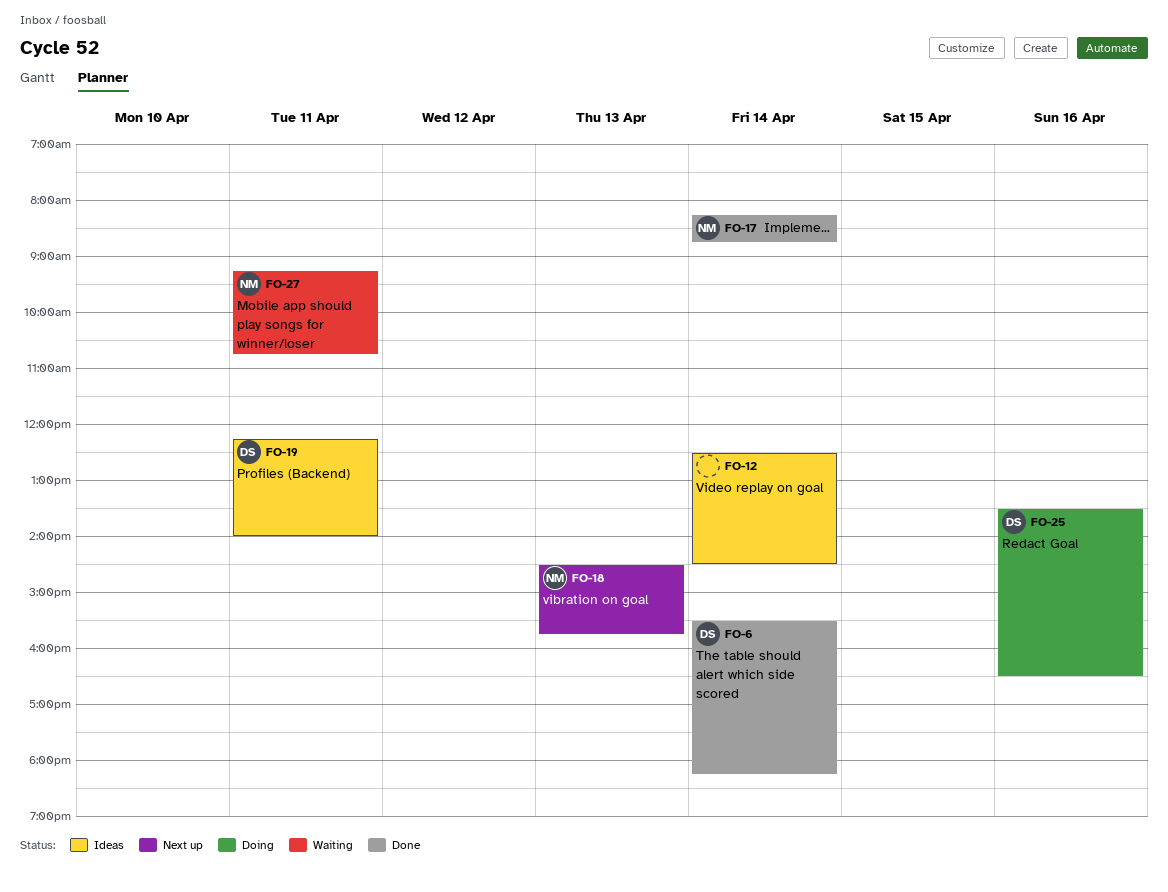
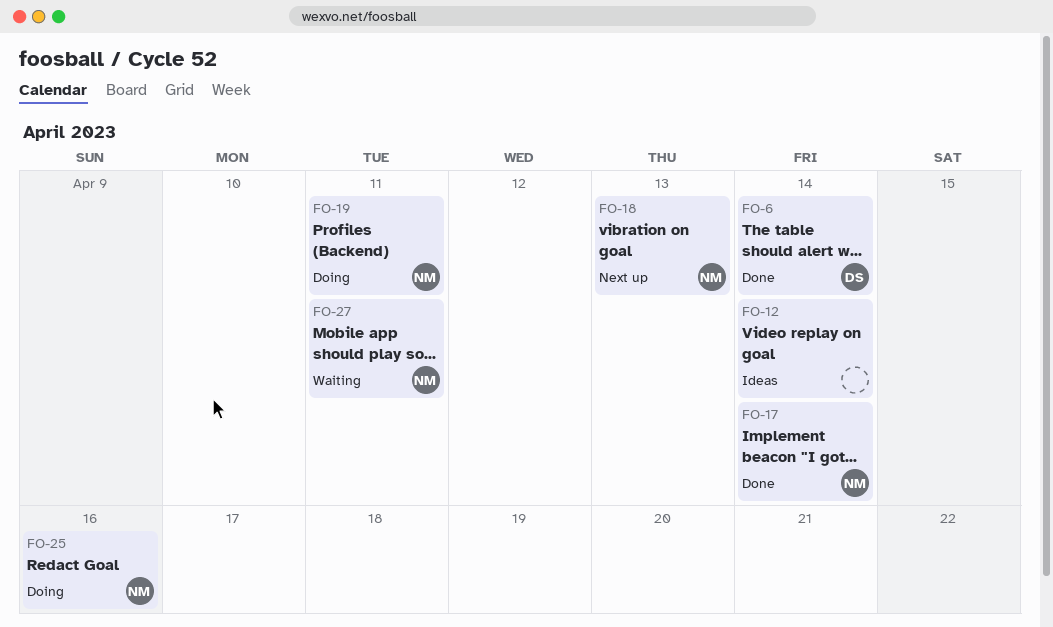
FO-19, status: Ideas -> Doing
FO-19, owner: DS -> NM
FO-25, owner: DS -> NM

